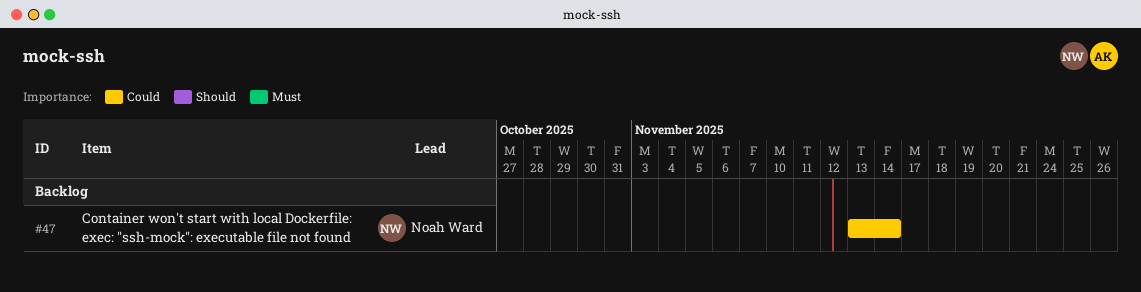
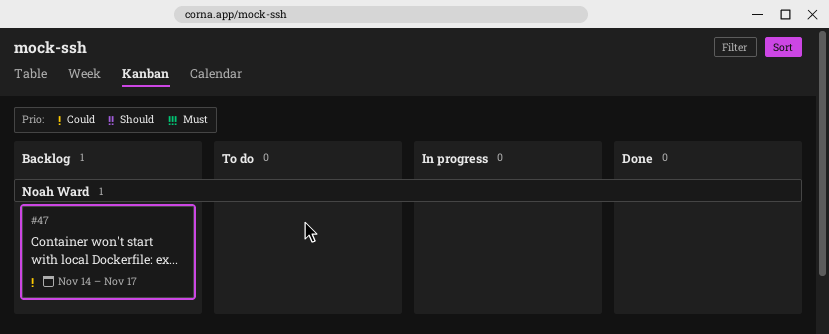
#47, start: Nov 13 -> Nov 14
#47, due: Nov 14 -> Nov 17

